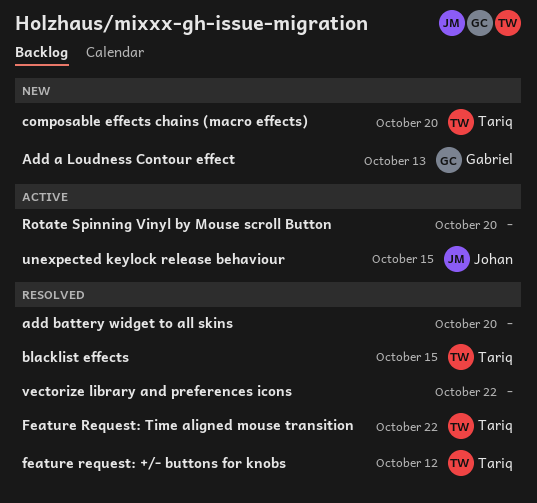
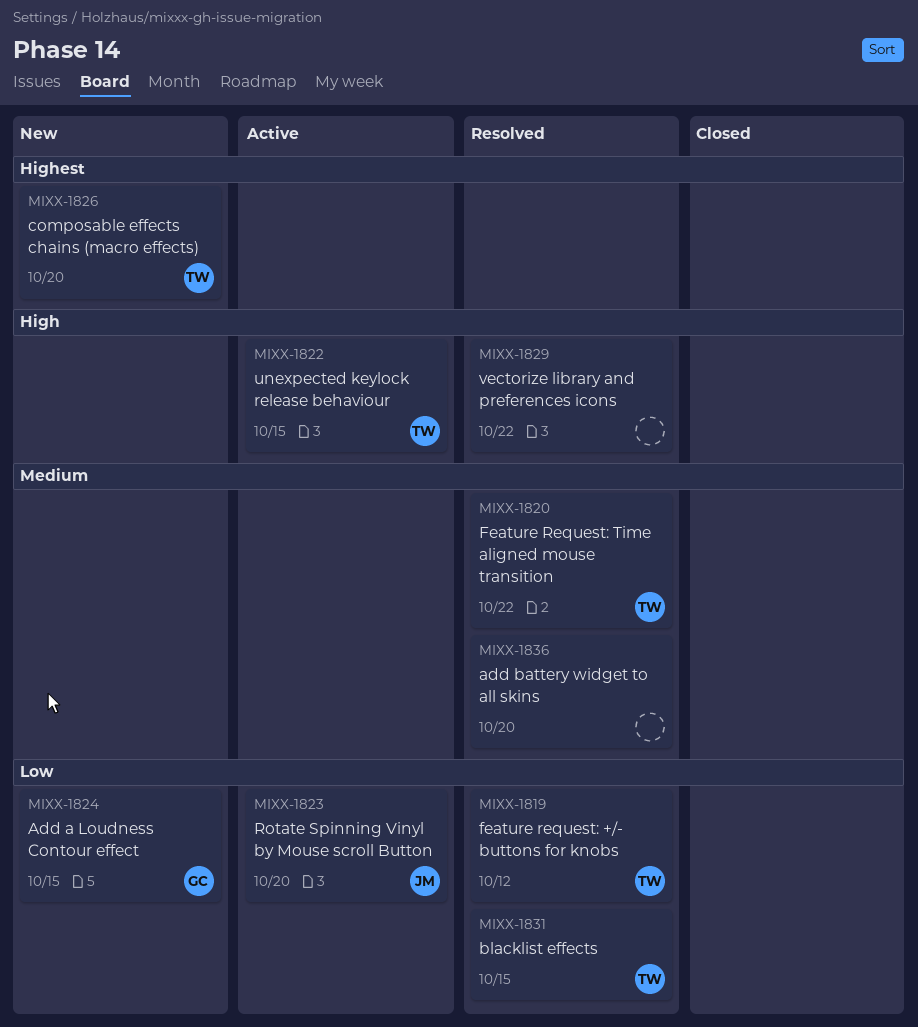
Add a Loudness Contour effect, due: Oct 13 -> Oct 15
Rotate Spinning Vinyl by Mouse scroll Button, owner: none -> Johan
unexpected keylock release behaviour, owner: Johan -> Tariq

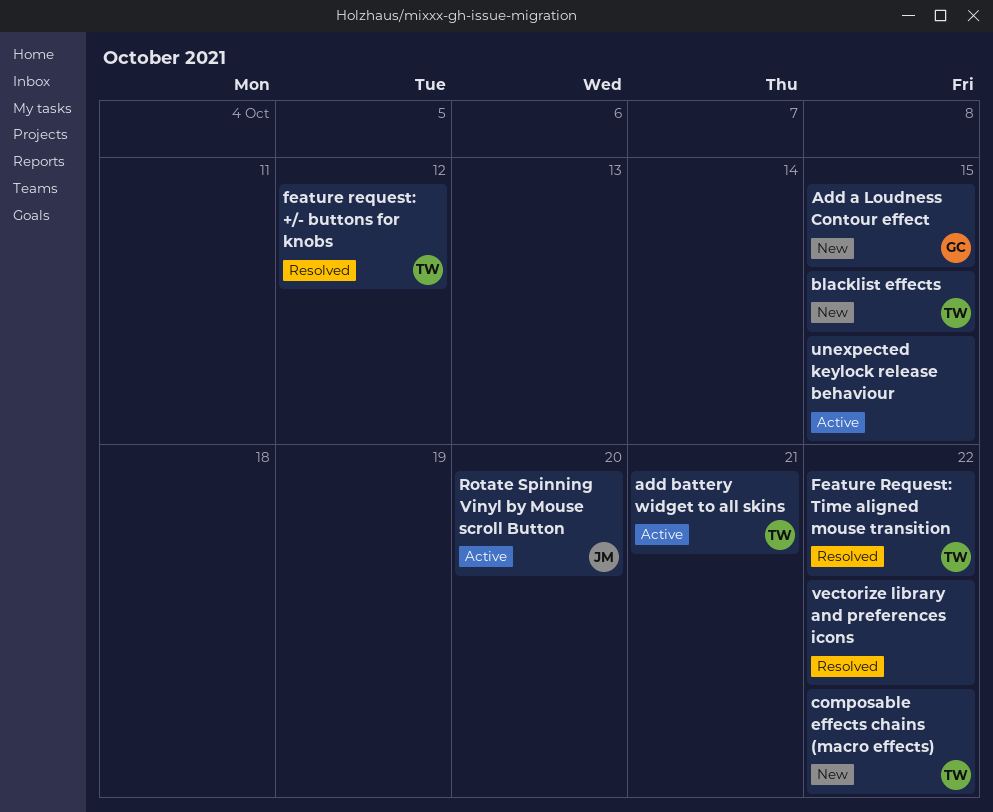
add battery widget to all skins, status: Resolved -> Active
add battery widget to all skins, owner: none -> TW
add battery widget to all skins, due: Oct 20 -> Oct 21
blacklist effects, status: Resolved -> New
composable effects chains (macro effects), due: Oct 20 -> Oct 22
unexpected keylock release behaviour, owner: TW -> none

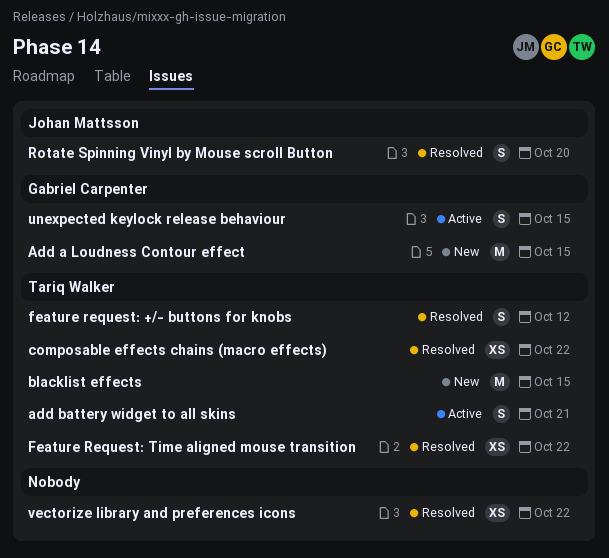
composable effects chains (macro effects), status: New -> Resolved
Rotate Spinning Vinyl by Mouse scroll Button, status: Active -> Resolved
unexpected keylock release behaviour, owner: none -> Gabriel Carpenter

